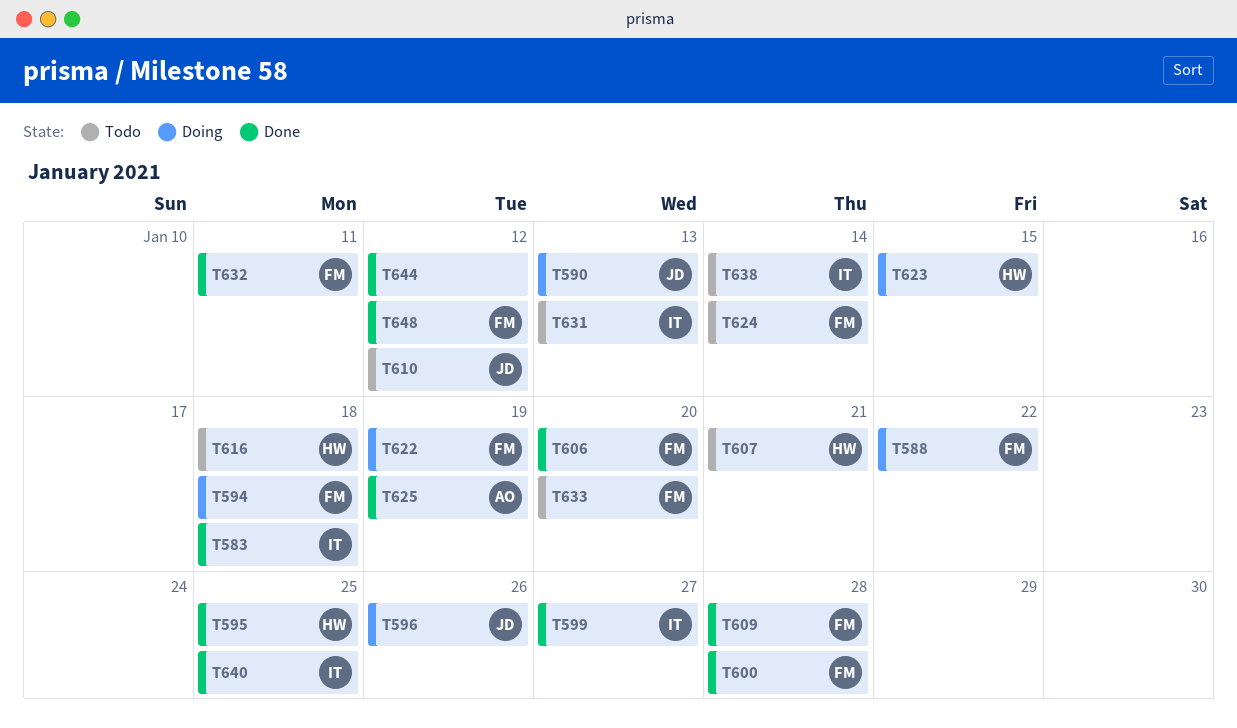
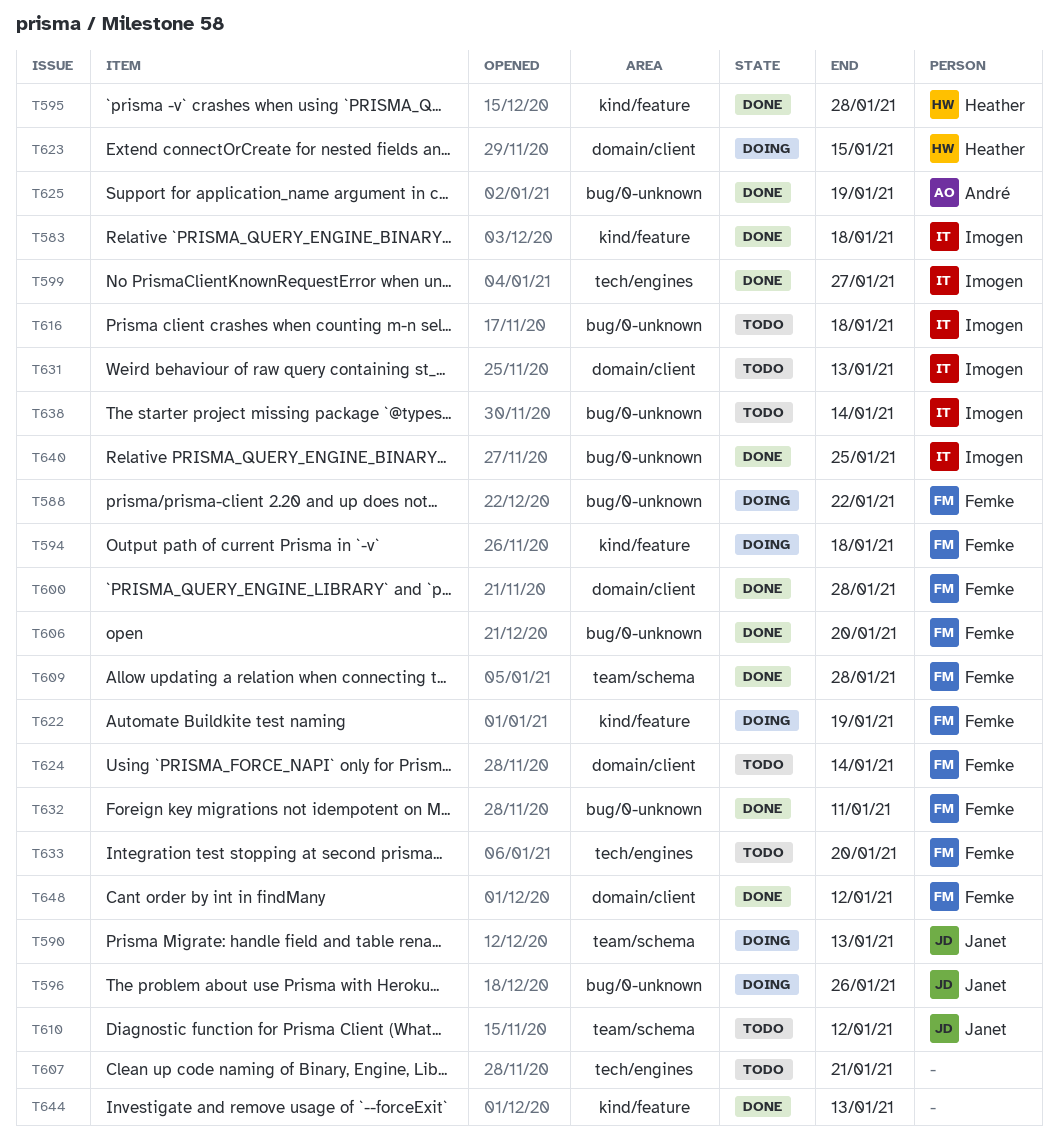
T595, due: Jan 25 -> Jan 28
T607, owner: Heather -> none
T616, owner: Heather -> Imogen
T644, due: Jan 12 -> Jan 13

